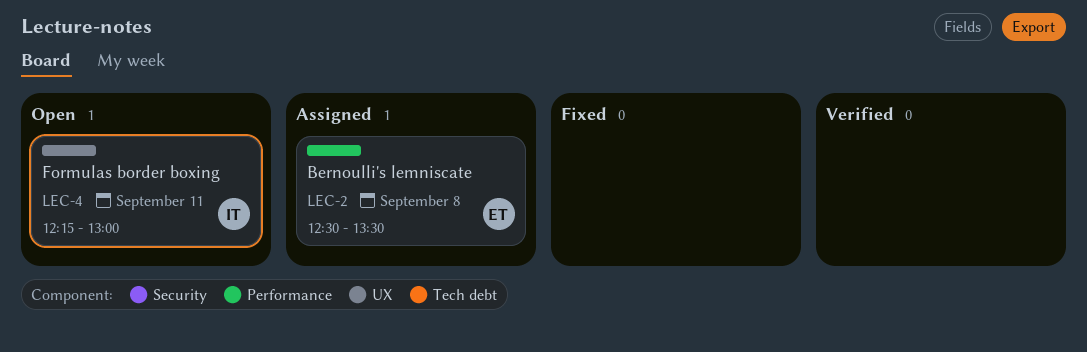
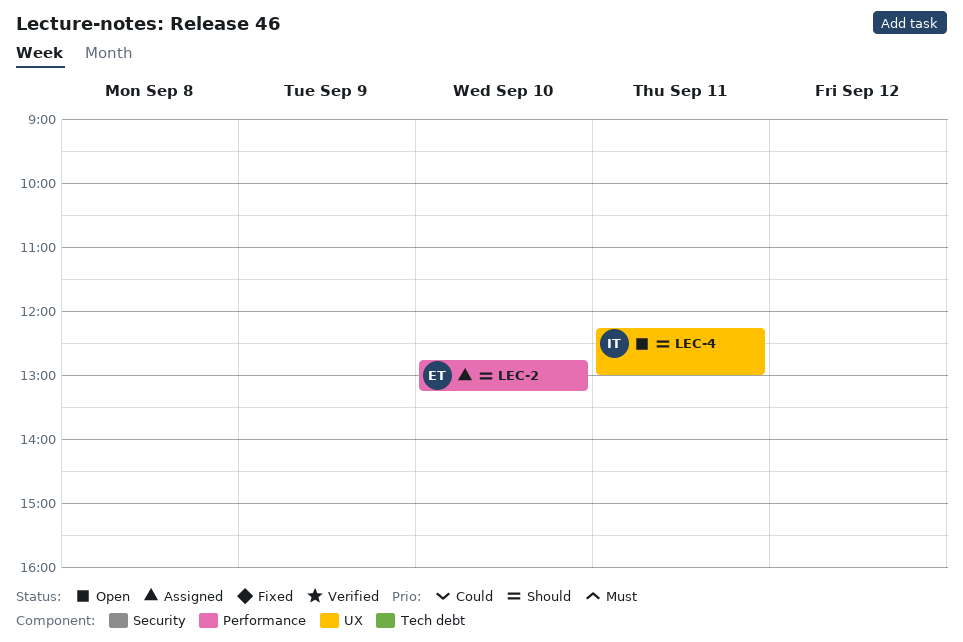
LEC-2, day: Sep 8 -> Sep 10
LEC-2, begins: 12:30 -> 12:45
LEC-2, ends: 13:30 -> 13:15

